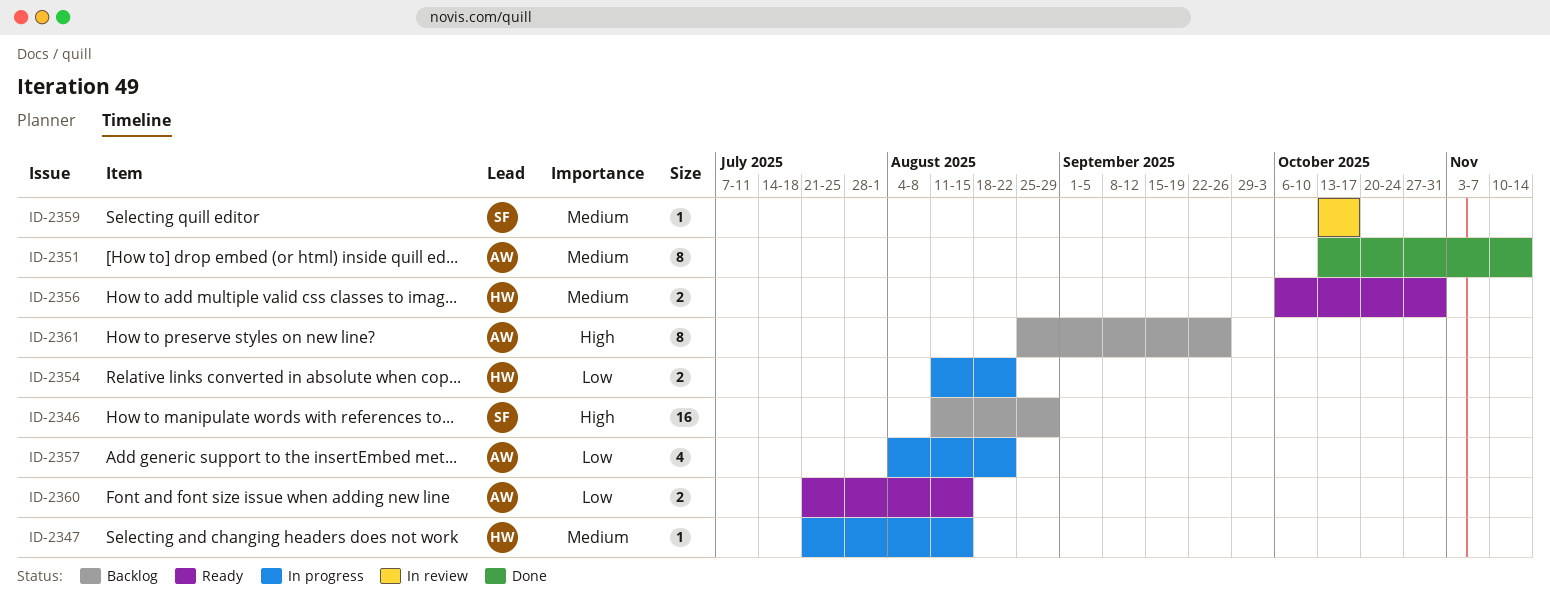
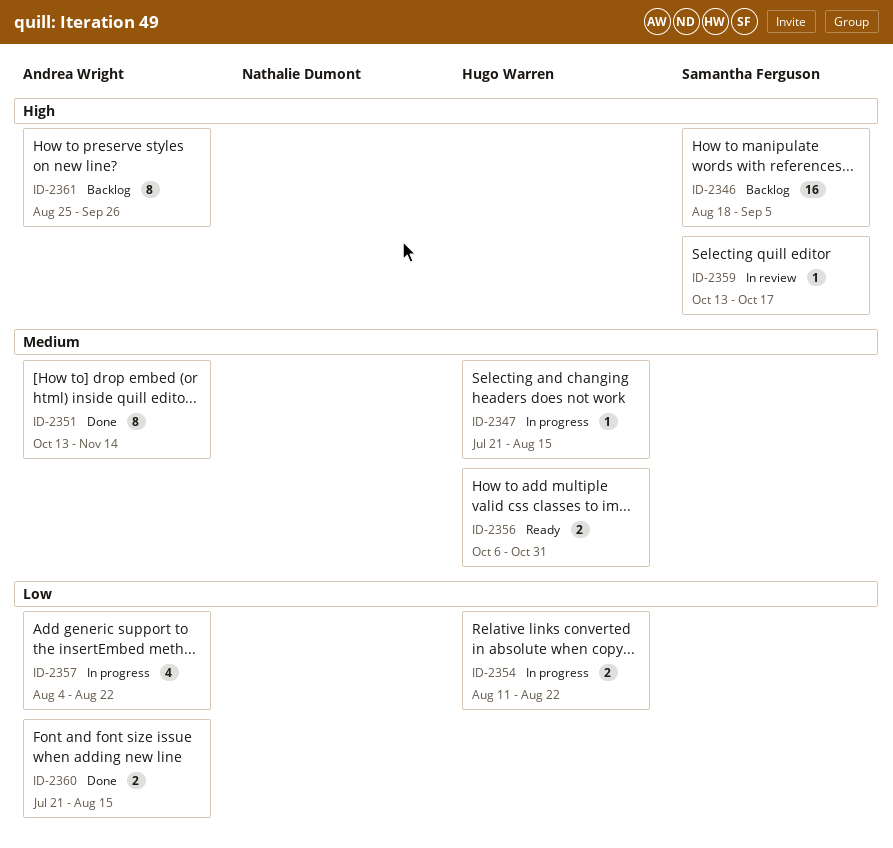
ID-2346, start: Aug 11 -> Aug 18
ID-2346, due: Aug 29 -> Sep 5
ID-2359, priority: Medium -> High
ID-2360, status: Ready -> Done

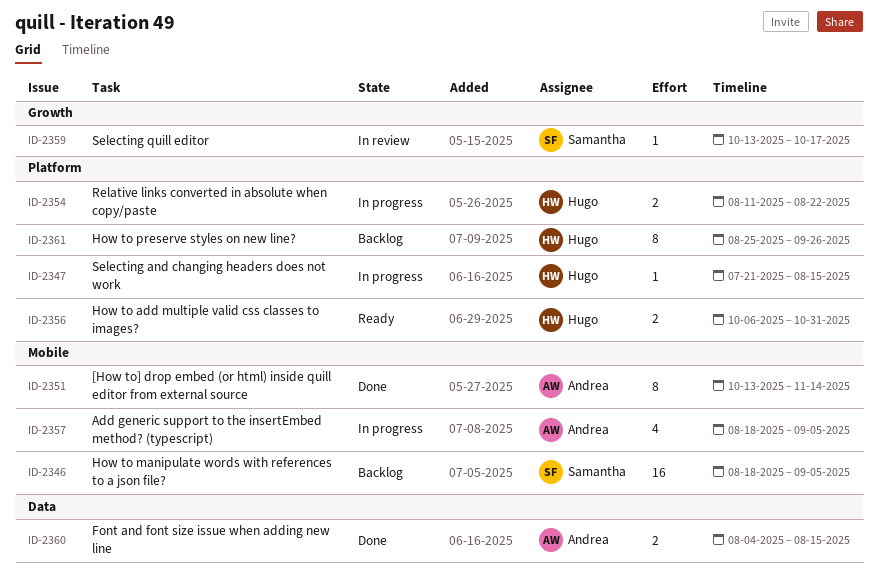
ID-2357, start: Aug 4 -> Aug 18
ID-2357, due: Aug 22 -> Sep 5
ID-2360, start: Jul 21 -> Aug 4
ID-2361, owner: Andrea Wright -> Hugo Warren

